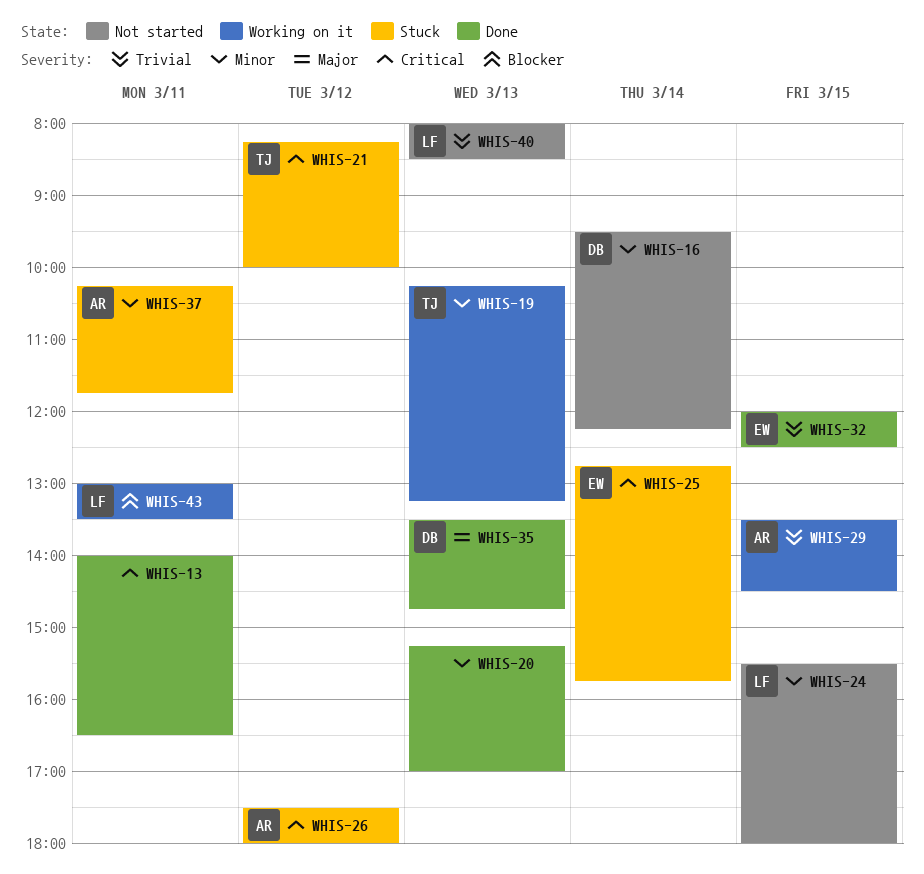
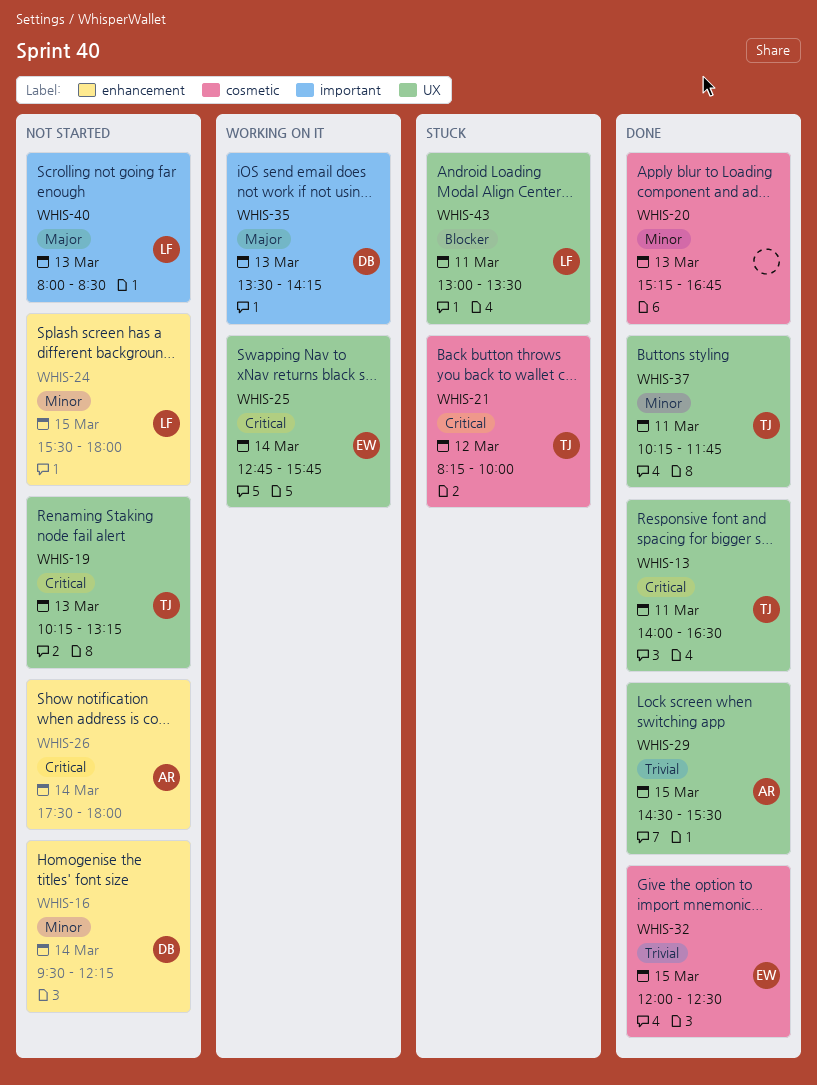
WHIS-13, owner: none -> TJ
WHIS-19, status: Working on it -> Not started
WHIS-19, priority: Minor -> Critical
WHIS-20, ends: 17:00 -> 16:45
WHIS-25, status: Stuck -> Working on it
WHIS-26, status: Stuck -> Not started
WHIS-26, day: Mar 12 -> Mar 14
WHIS-29, status: Working on it -> Done
WHIS-29, begins: 13:30 -> 14:30
WHIS-29, ends: 14:30 -> 15:30
WHIS-35, status: Done -> Working on it
WHIS-35, ends: 14:45 -> 14:15
WHIS-37, status: Stuck -> Done
WHIS-37, owner: AR -> TJ
WHIS-40, priority: Trivial -> Major
WHIS-43, status: Working on it -> Stuck

